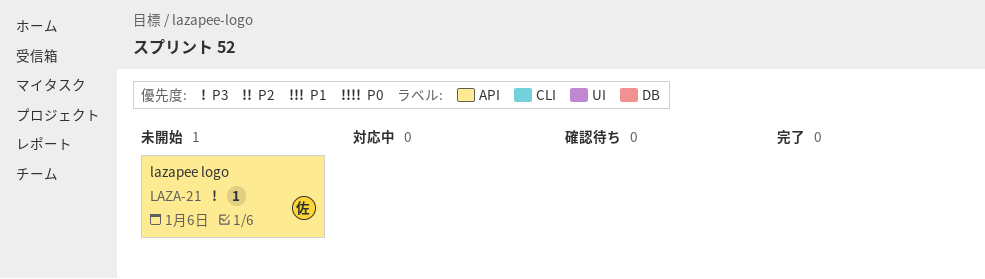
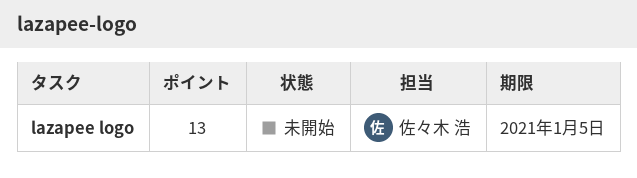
lazapee logo, estimate: 1 -> 13
lazapee logo, due: Jan 6 -> Jan 5

